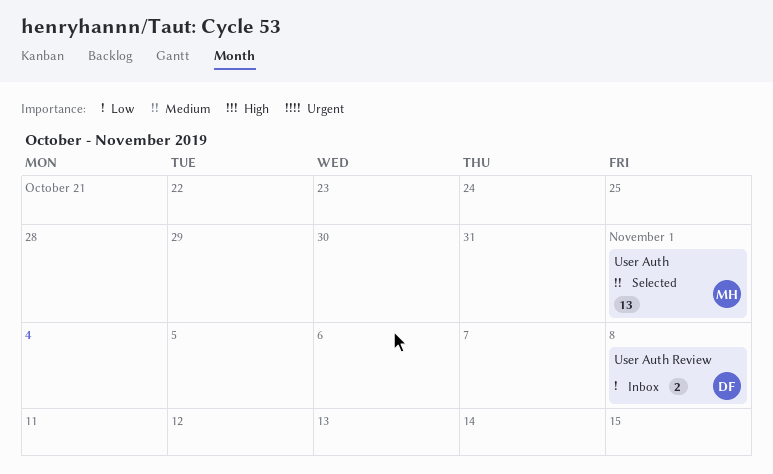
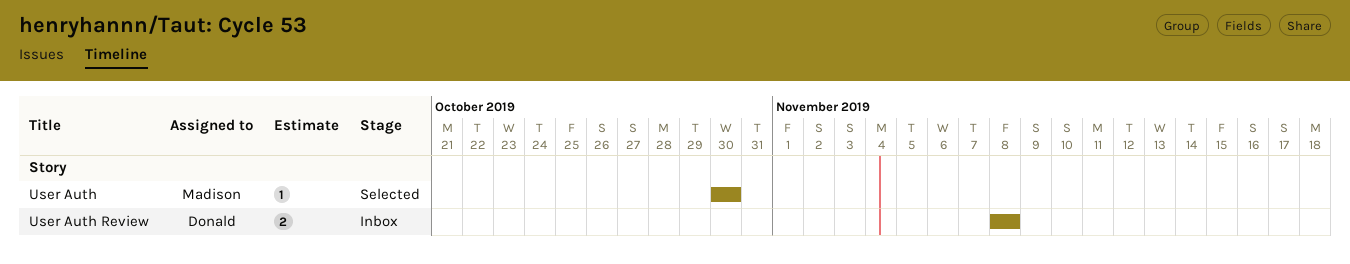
User Auth, estimate: 13 -> 1
User Auth, due: Nov 1 -> Oct 30

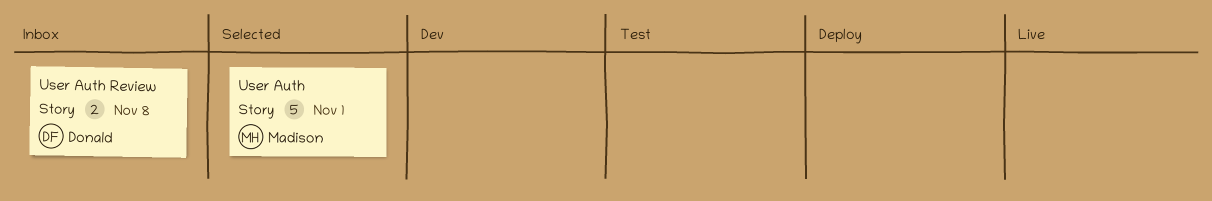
User Auth, estimate: 1 -> 5
User Auth, due: Oct 30 -> Nov 1

